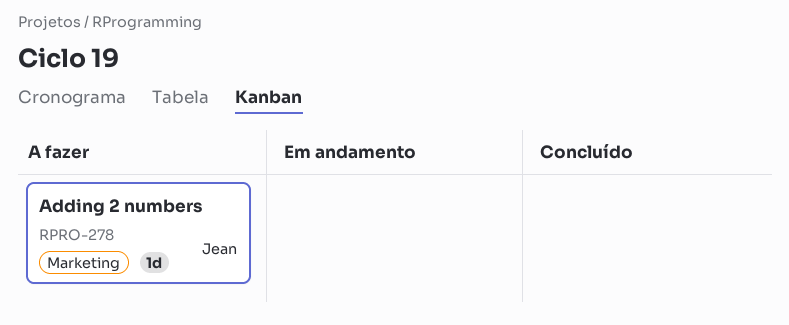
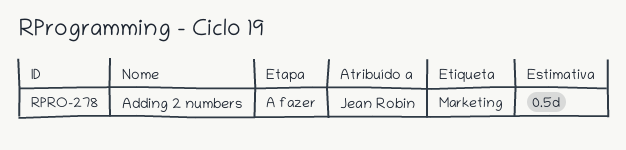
RPRO-278, estimate: 1d -> 0.5d

